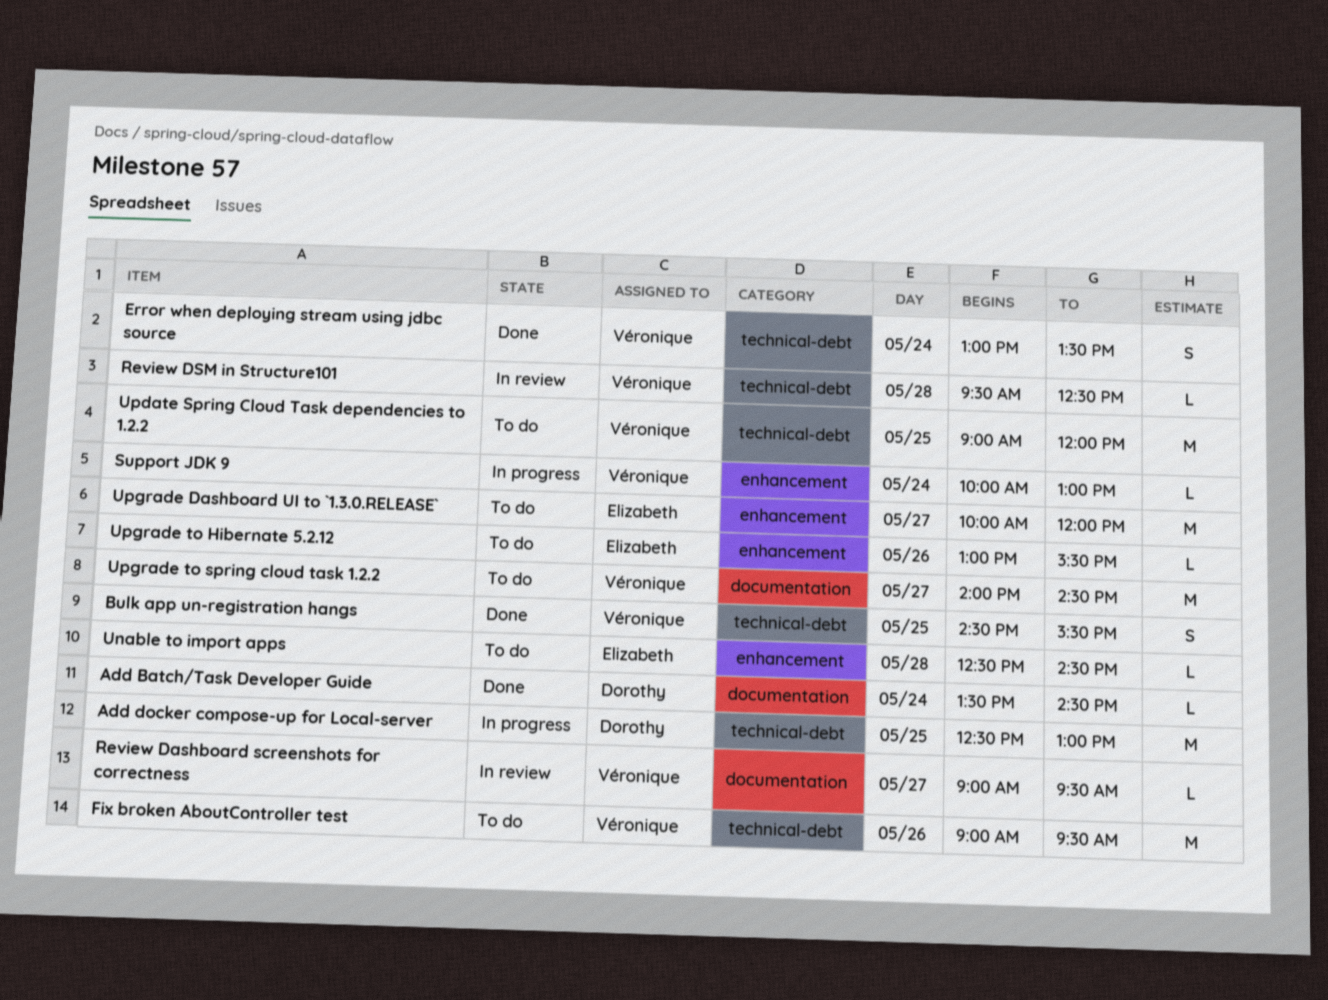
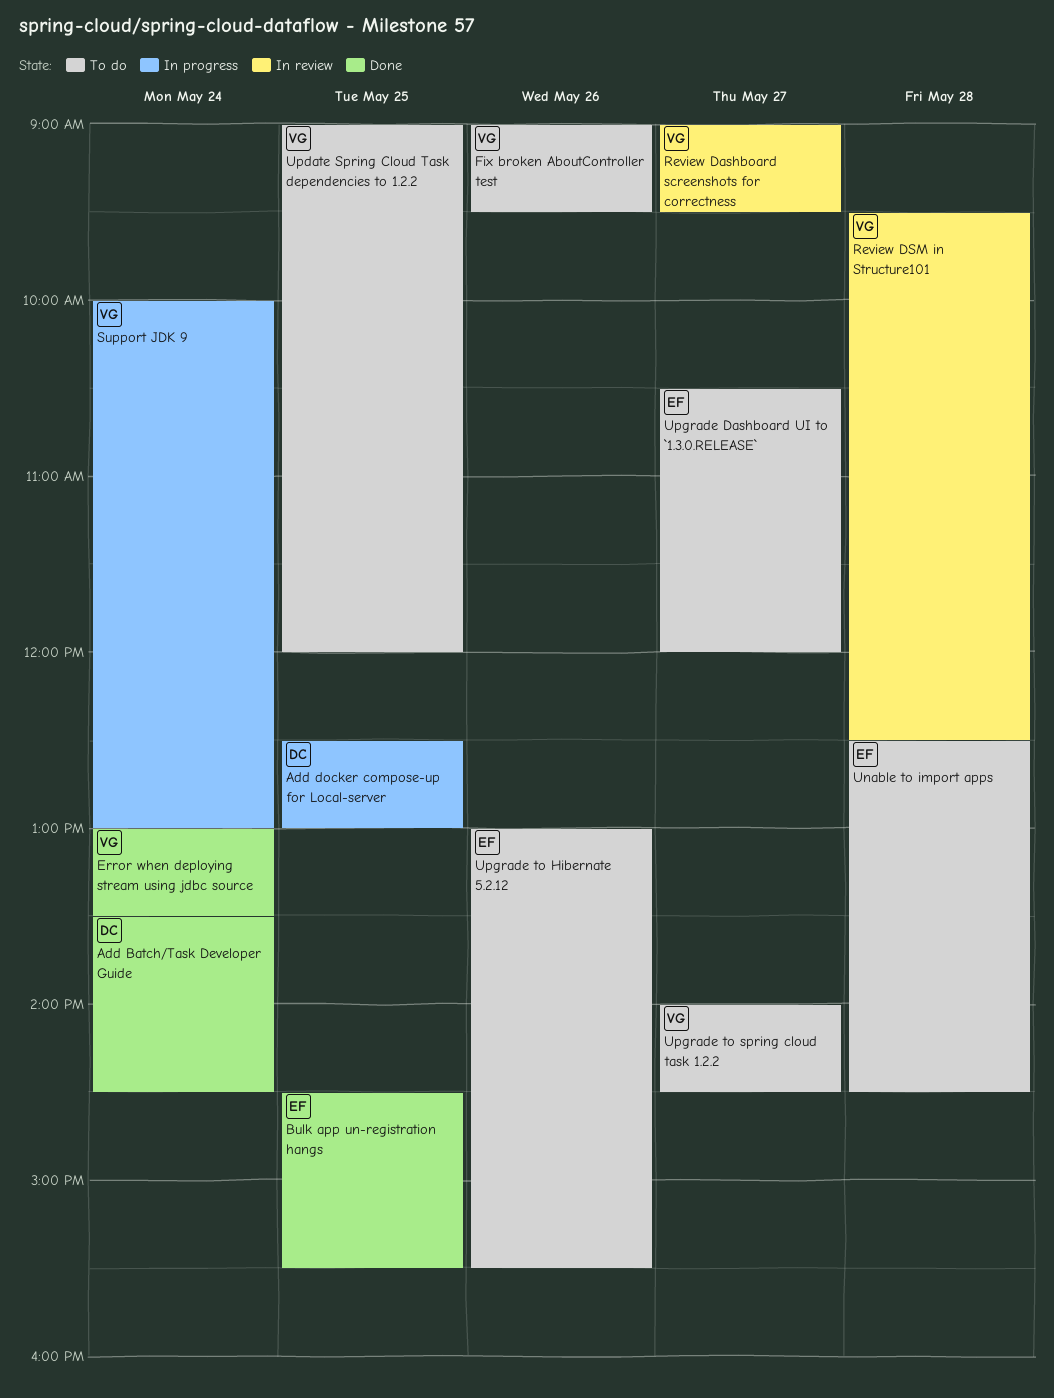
Bulk app un-registration hangs, owner: Véronique -> Elizabeth
Upgrade Dashboard UI to `1.3.0.RELEASE`, begins: 10:00 -> 10:30

